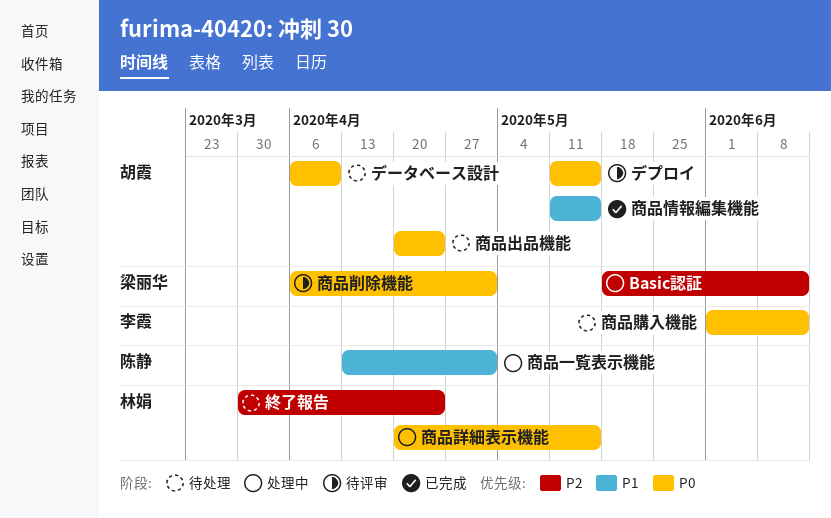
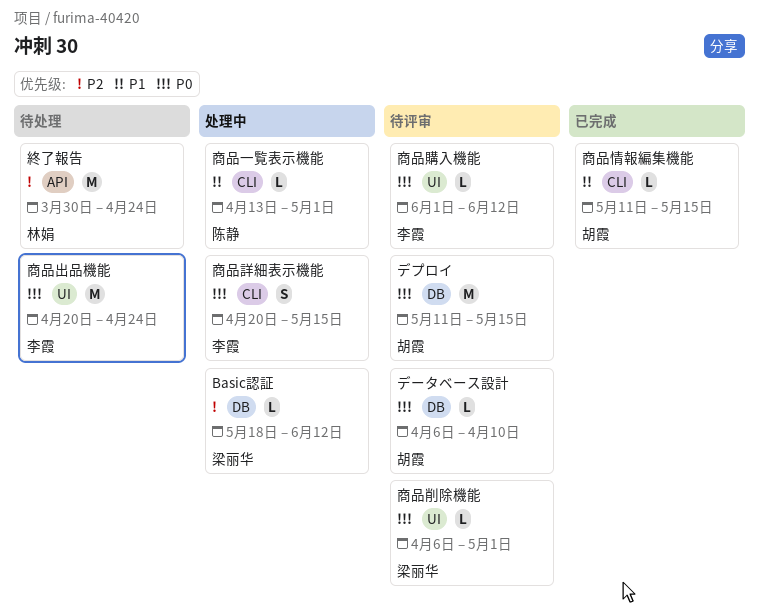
データベース設計, status: 待处理 -> 待评审
商品出品機能, owner: 胡霞 -> 李霞
商品詳細表示機能, owner: 林娟 -> 李霞
商品購入機能, status: 待处理 -> 待评审

